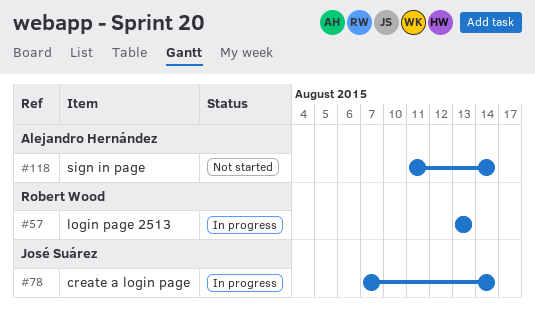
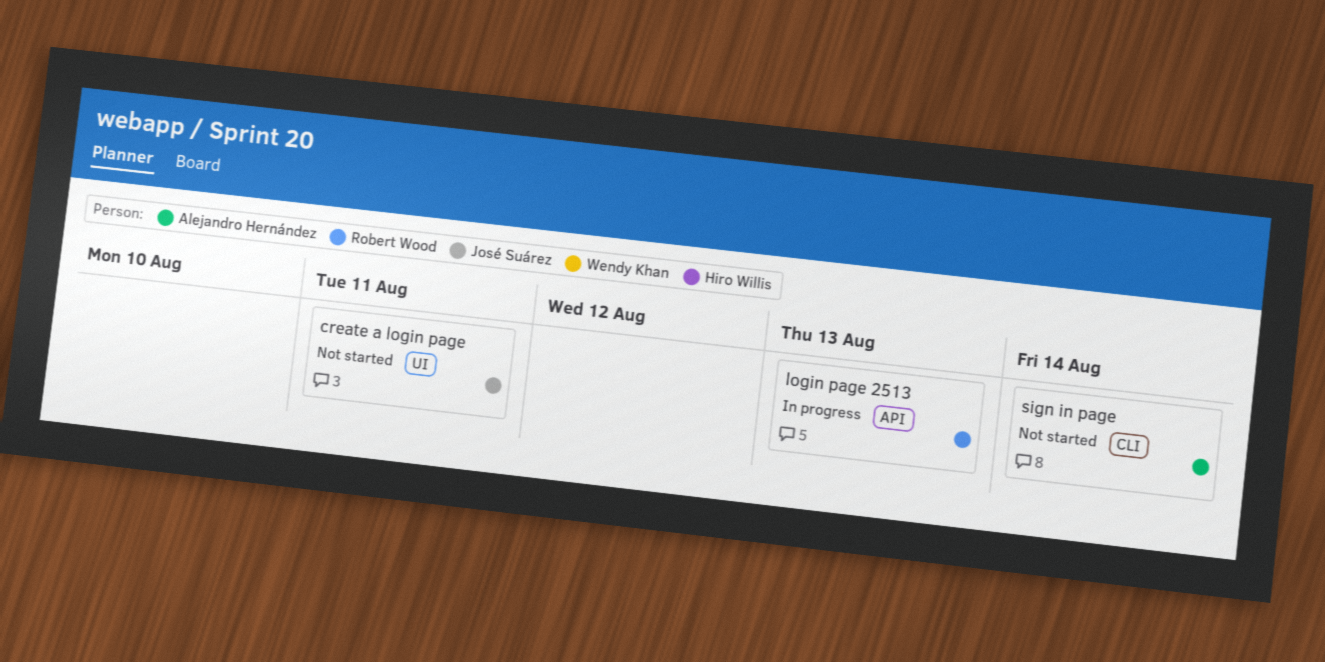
create a login page, status: In progress -> Not started
create a login page, due: Aug 14 -> Aug 11

